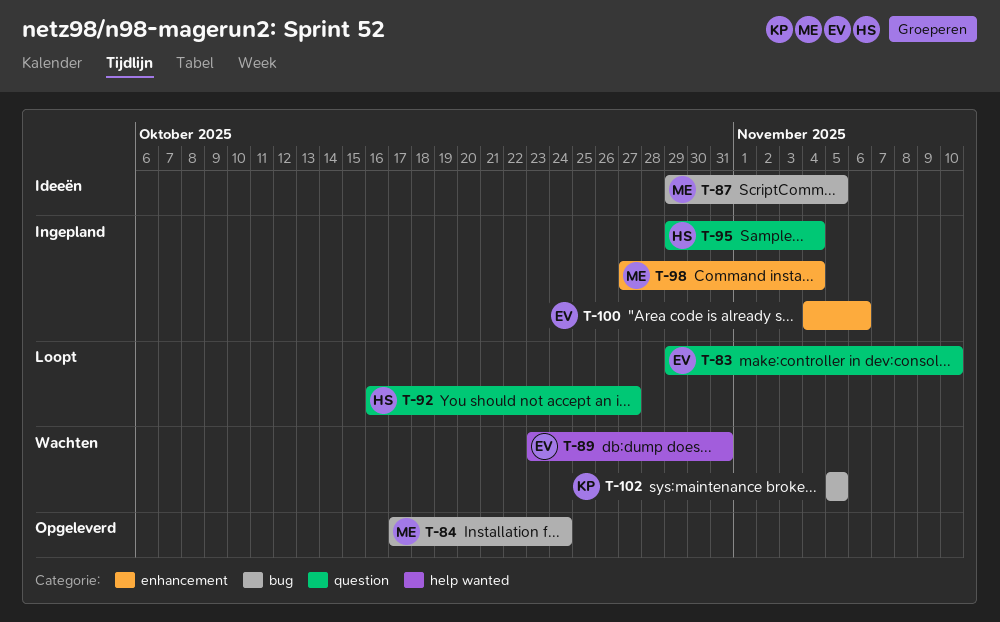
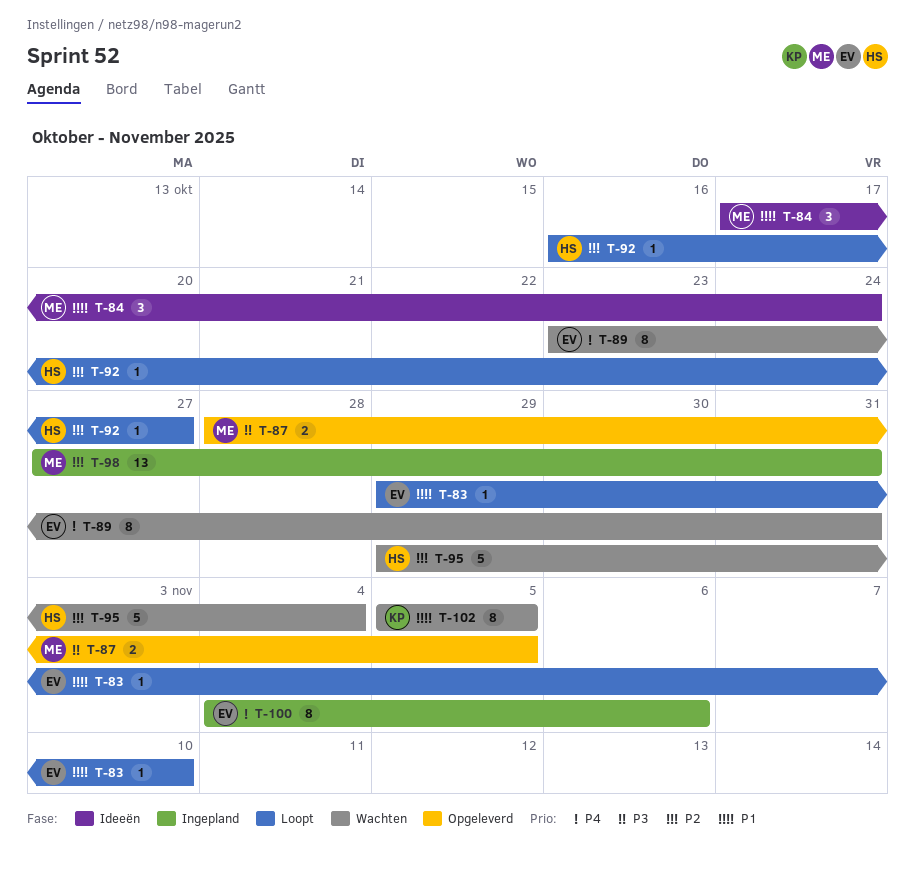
T-84, status: Opgeleverd -> Ideeën
T-87, status: Ideeën -> Opgeleverd
T-87, start: Oct 29 -> Oct 28
T-95, status: Ingepland -> Wachten
T-98, due: Nov 4 -> Oct 31

